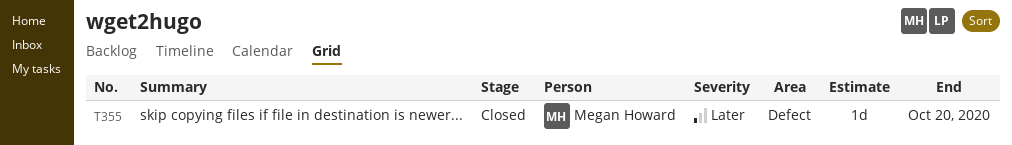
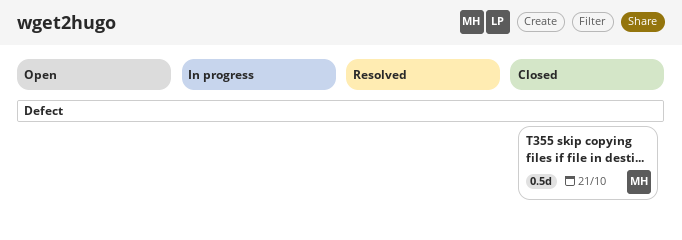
T355, estimate: 1d -> 0.5d
T355, due: Oct 20 -> Oct 21

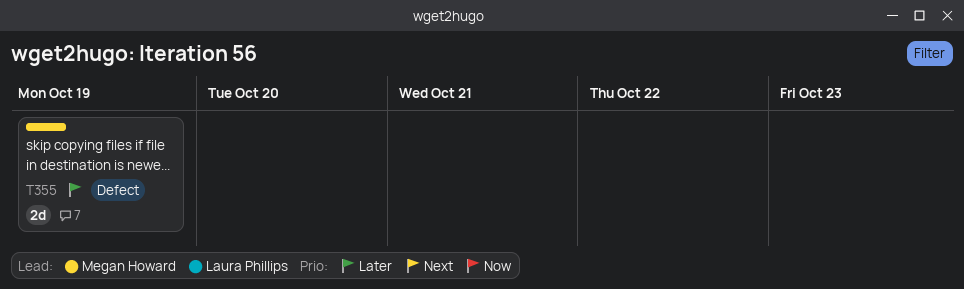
T355, estimate: 0.5d -> 2d
T355, due: Oct 21 -> Oct 19

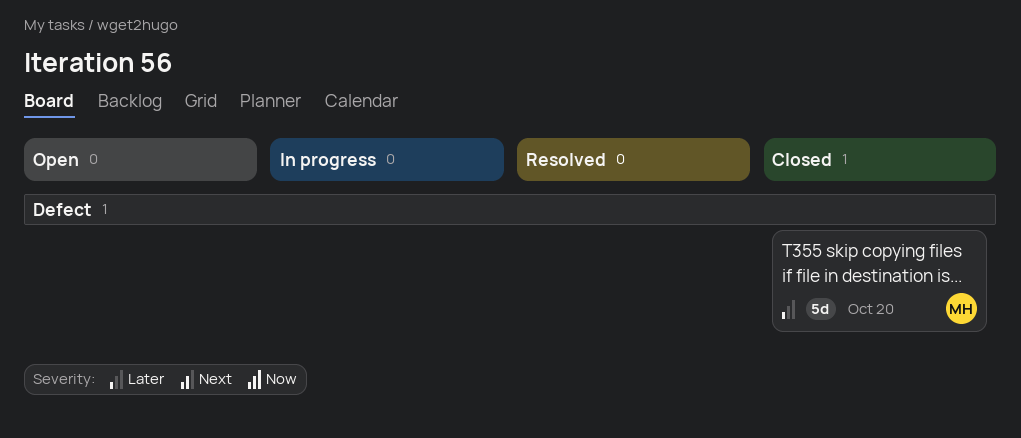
T355, estimate: 2d -> 5d
T355, due: Oct 19 -> Oct 20

